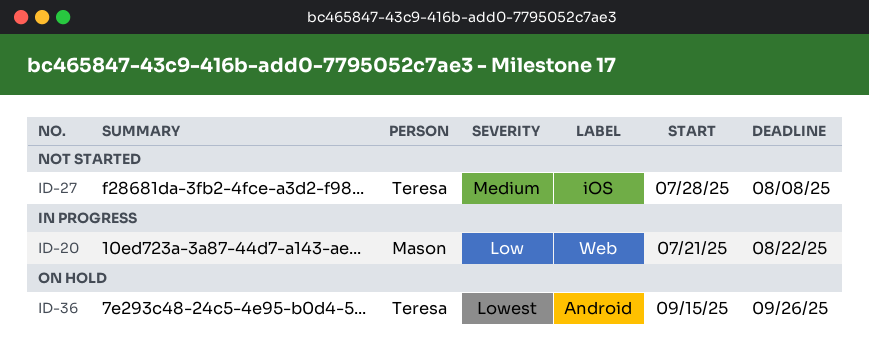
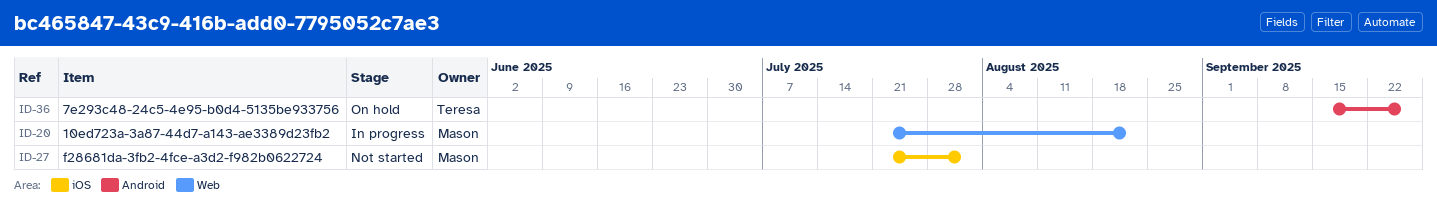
ID-27, owner: Teresa -> Mason
ID-27, start: Jul 28 -> Jul 21
ID-27, due: Aug 8 -> Aug 1

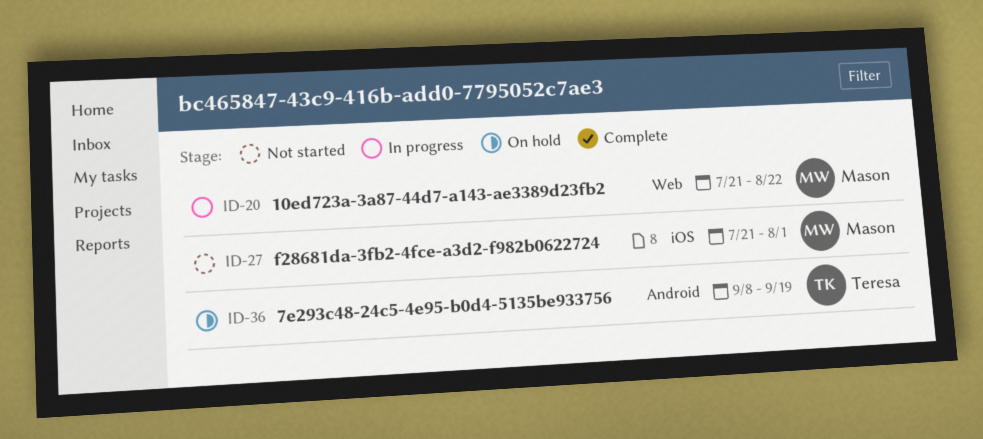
ID-36, start: Sep 15 -> Sep 8
ID-36, due: Sep 26 -> Sep 19

